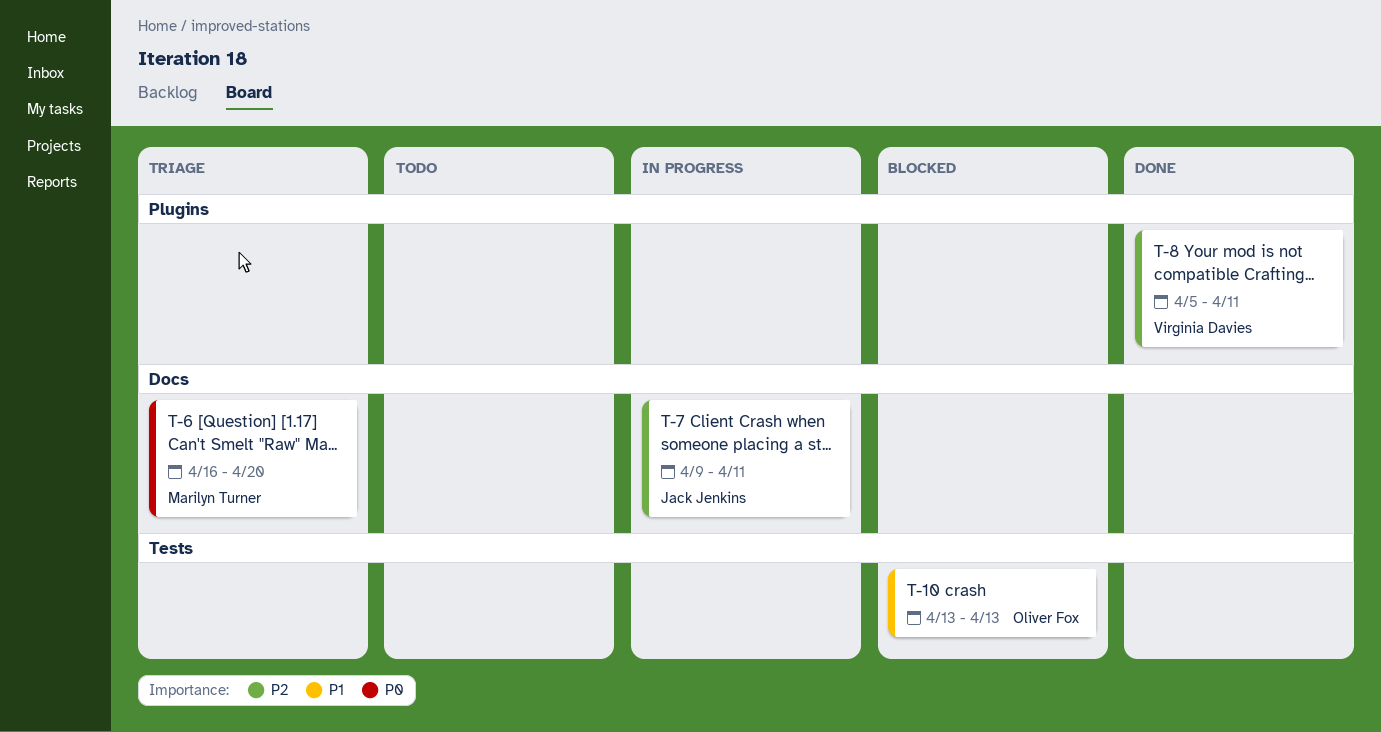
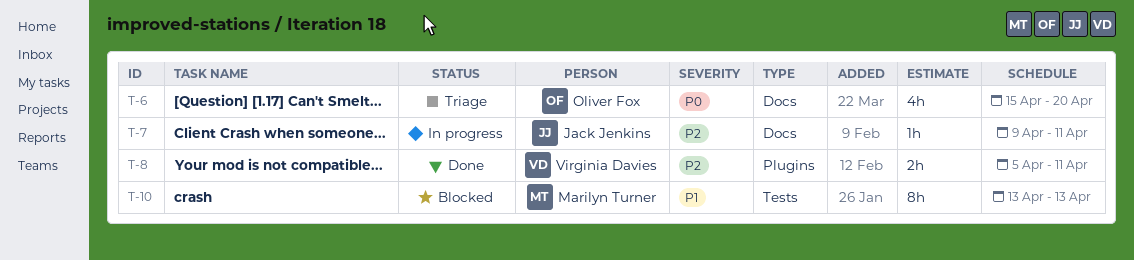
T-6, owner: Marilyn Turner -> Oliver Fox
T-6, start: Apr 16 -> Apr 15
T-10, owner: Oliver Fox -> Marilyn Turner

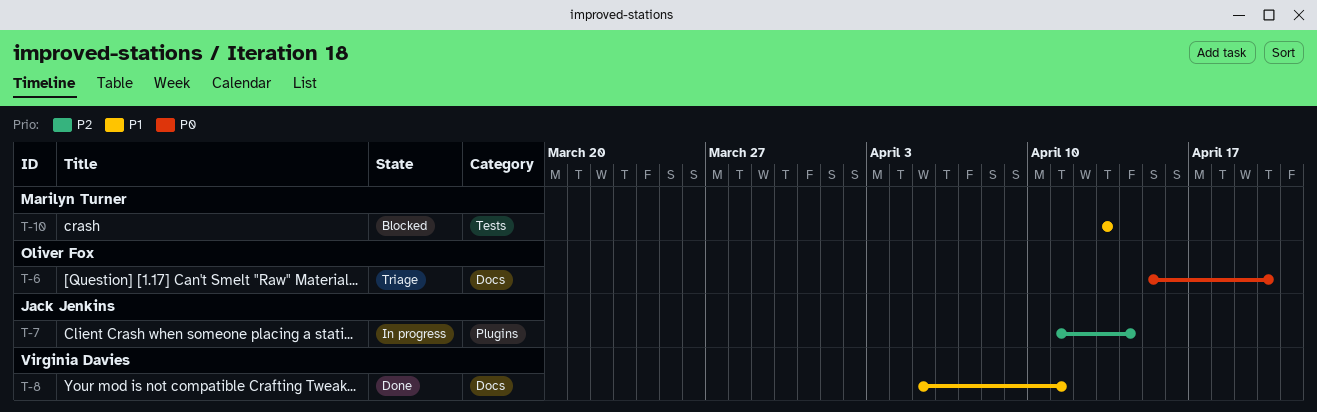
T-7, label: Docs -> Plugins
T-7, start: Apr 9 -> Apr 11
T-7, due: Apr 11 -> Apr 14
T-8, priority: P2 -> P1
T-8, label: Plugins -> Docs

